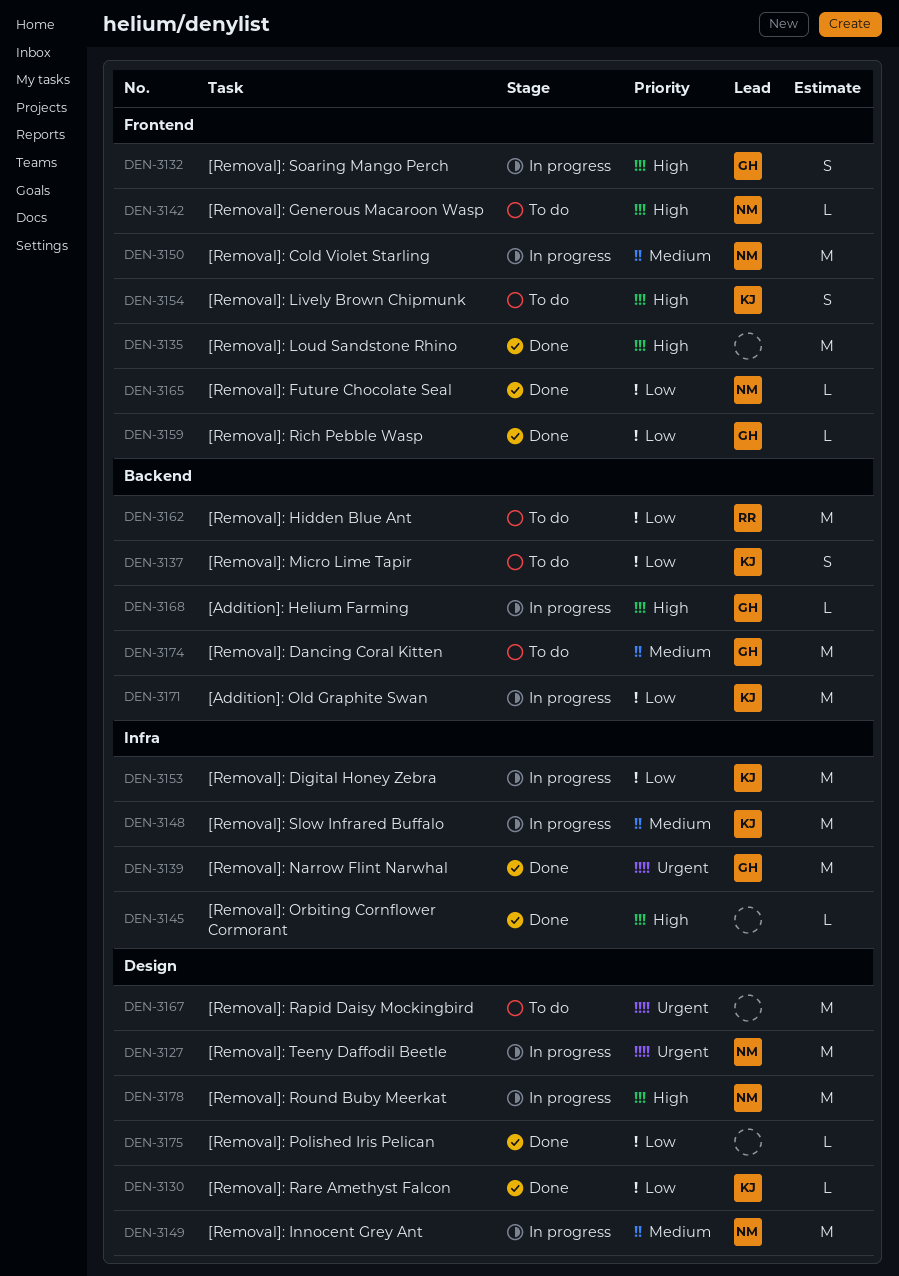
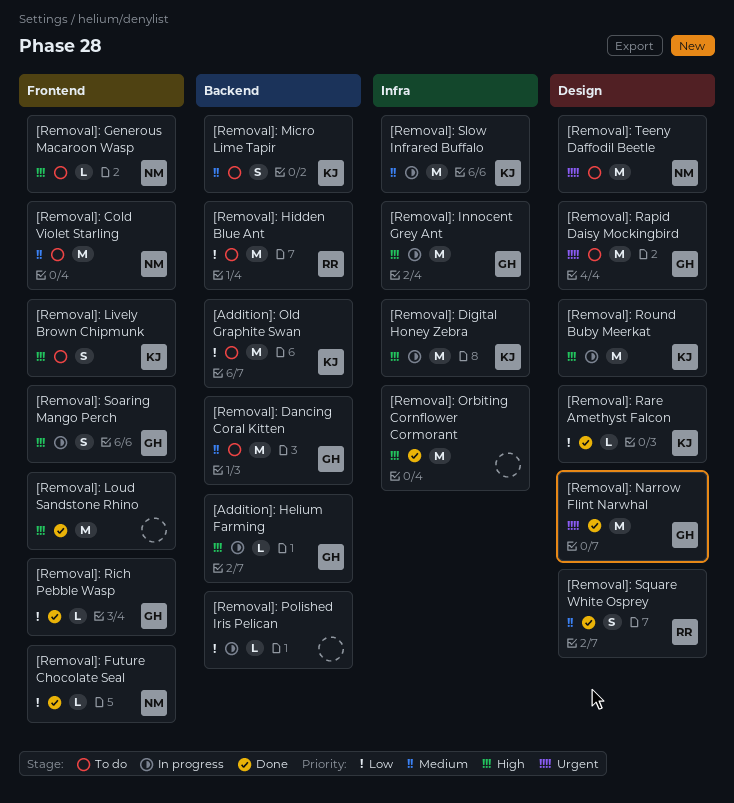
[Addition]: Old Graphite Swan, status: In progress -> To do
[Removal]: Cold Violet Starling, status: In progress -> To do
[Removal]: Digital Honey Zebra, priority: Low -> High
[Removal]: Innocent Grey Ant, owner: NM -> GH
[Removal]: Innocent Grey Ant, priority: Medium -> High
[Removal]: Innocent Grey Ant, label: Design -> Infra
[Removal]: Micro Lime Tapir, priority: Low -> Medium
[Removal]: Narrow Flint Narwhal, label: Infra -> Design
[Removal]: Orbiting Cornflower Cormorant, estimate: L -> M
[Removal]: Polished Iris Pelican, status: Done -> In progress
[Removal]: Polished Iris Pelican, label: Design -> Backend
[Removal]: Rapid Daisy Mockingbird, owner: none -> GH
[Removal]: Round Buby Meerkat, owner: NM -> KJ
[Removal]: Square White Osprey: none -> present
[Removal]: Teeny Daffodil Beetle, status: In progress -> To do

